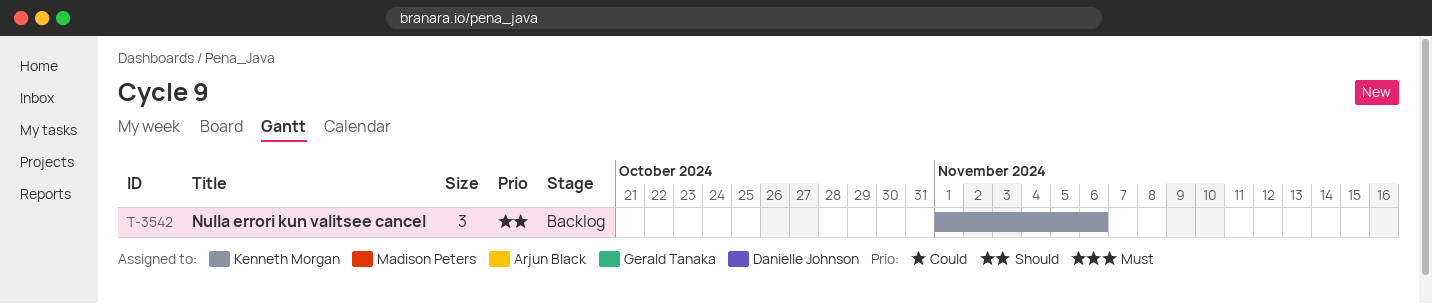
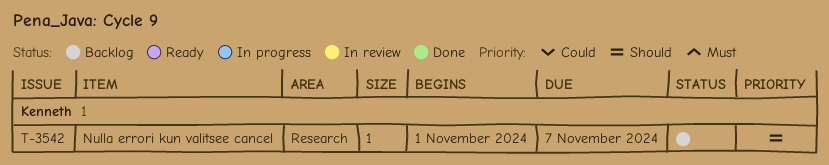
T-3542, estimate: 3 -> 1
T-3542, due: Nov 6 -> Nov 7

